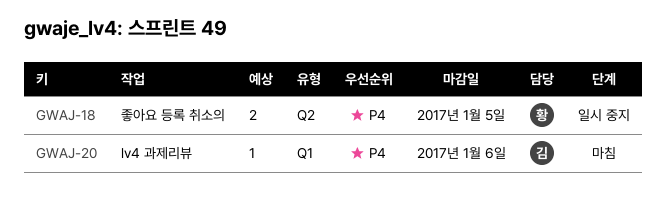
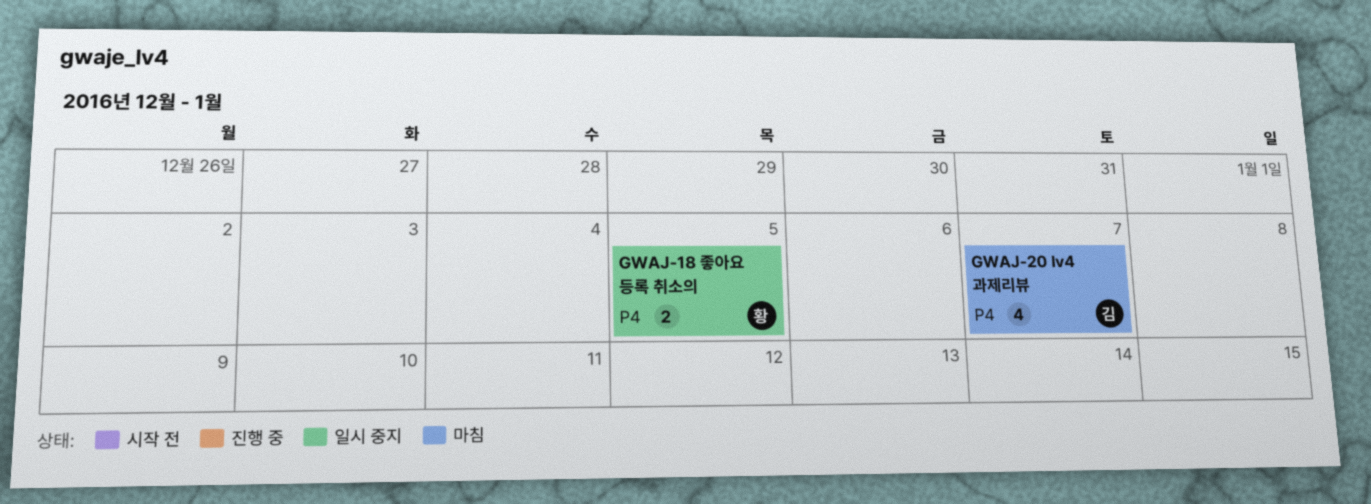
GWAJ-20, estimate: 1 -> 4
GWAJ-20, due: Jan 6 -> Jan 7

